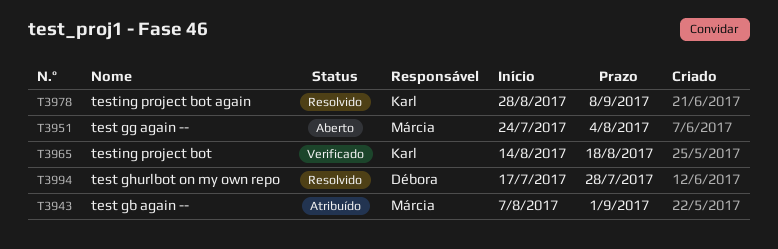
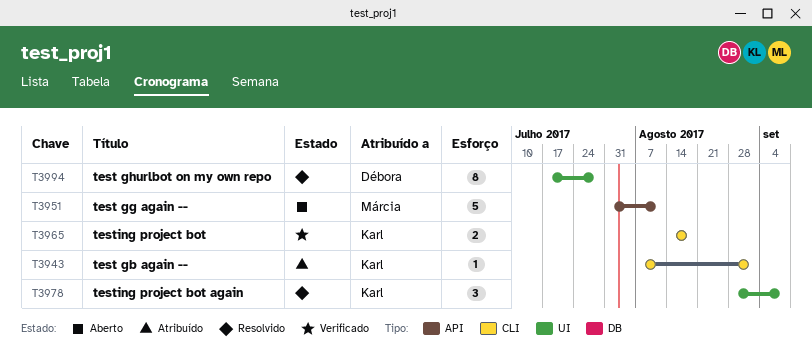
T3943, owner: Márcia -> Karl
T3951, start: Jul 24 -> Jul 31
T3951, due: Aug 4 -> Aug 11

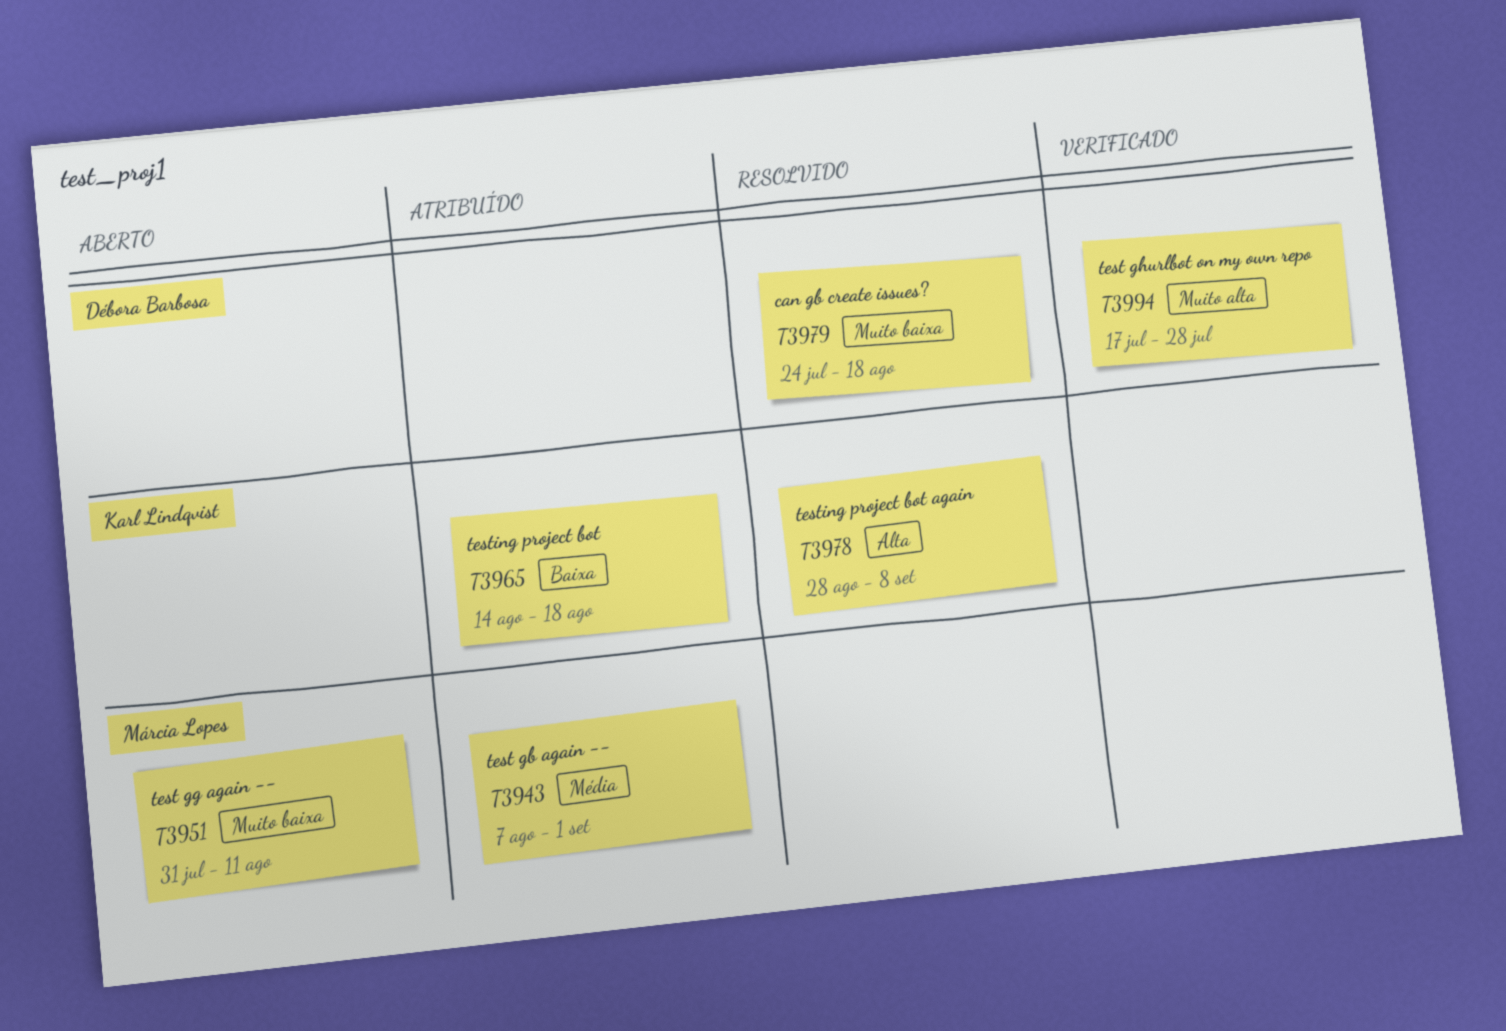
T3943, owner: Karl Lindqvist -> Márcia Lopes
T3965, status: Verificado -> Atribuído
T3979: none -> present
T3994, status: Resolvido -> Verificado

